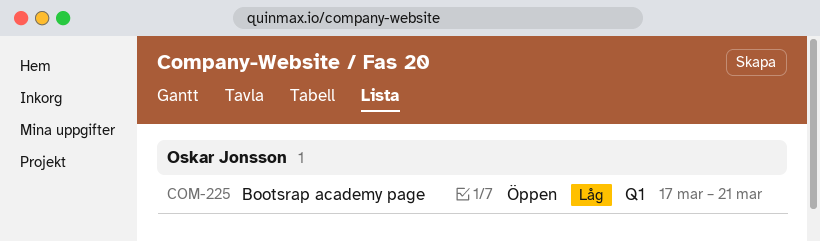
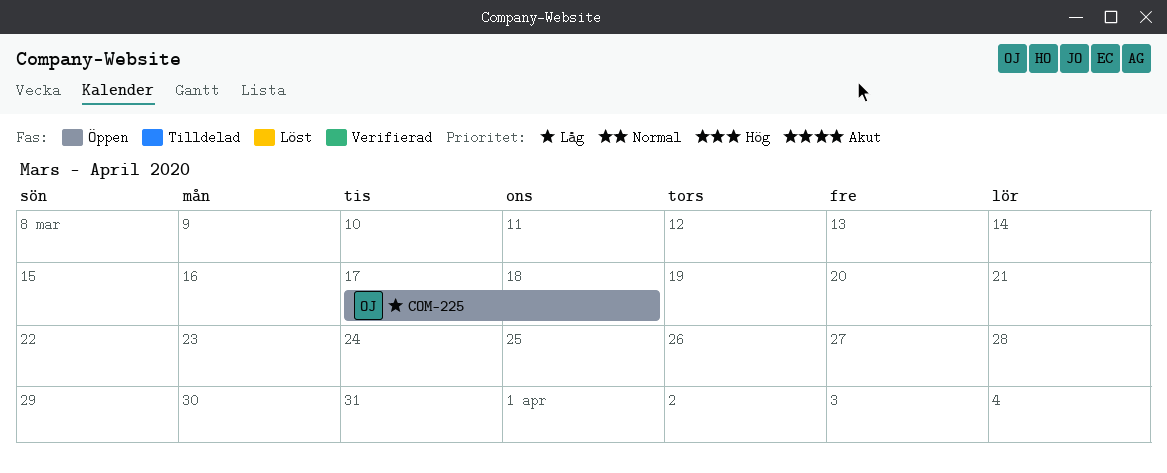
COM-225, due: Mar 21 -> Mar 18

